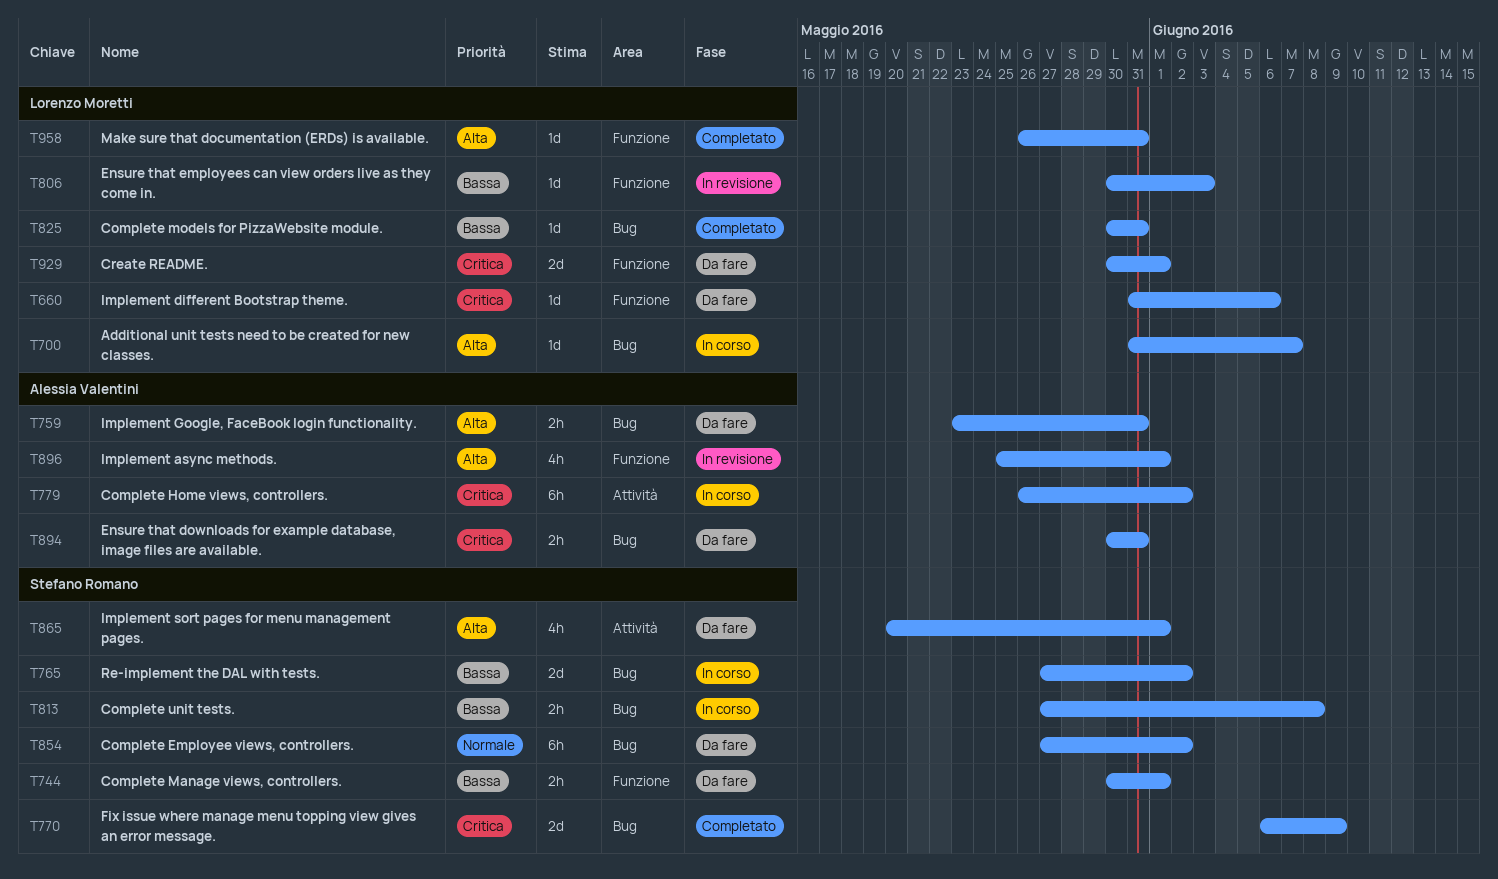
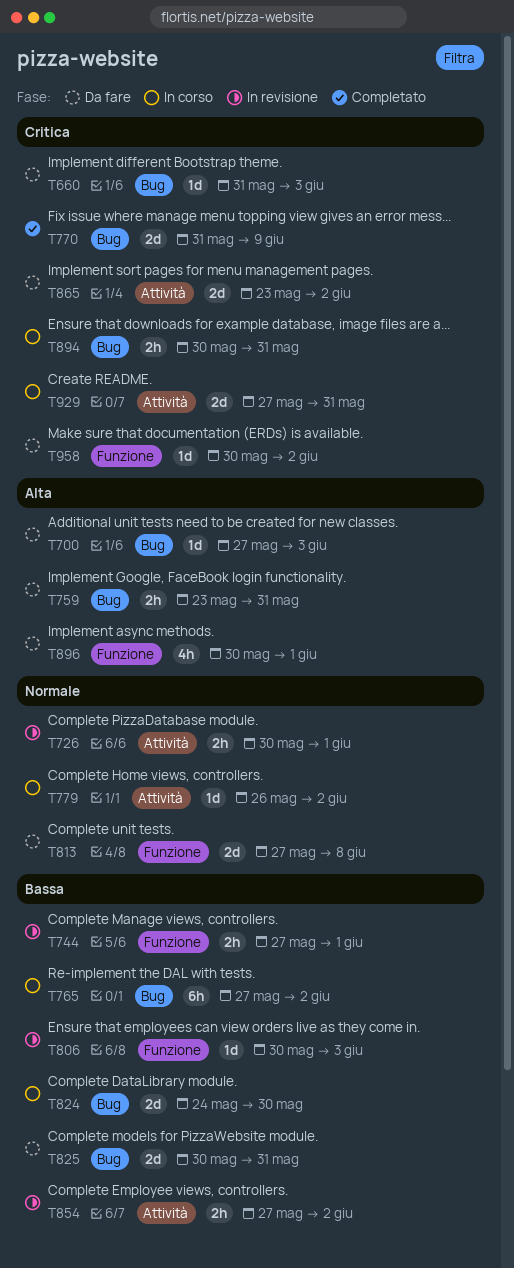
T660, label: Funzione -> Bug
T660, due: Jun 6 -> Jun 3
T700, status: In corso -> Da fare
T700, start: May 31 -> May 27
T700, due: Jun 7 -> Jun 3
T726: none -> present
T744, status: Da fare -> In revisione
T744, start: May 30 -> May 27
T765, estimate: 2d -> 6h
T770, start: Jun 6 -> May 31
T779, priority: Critica -> Normale
T779, estimate: 6h -> 1d
T813, status: In corso -> Da fare
T813, priority: Bassa -> Normale
T813, label: Bug -> Funzione
T813, estimate: 2h -> 2d
T824: none -> present
T825, status: Completato -> Da fare
T825, estimate: 1d -> 2d
T854, status: Da fare -> In revisione
T854, priority: Normale -> Bassa
T854, label: Bug -> Attività
T854, estimate: 6h -> 2h
T865, priority: Alta -> Critica
T865, estimate: 4h -> 2d
T865, start: May 20 -> May 23
T865, due: Jun 1 -> Jun 2
T894, status: Da fare -> In corso
T896, status: In revisione -> Da fare
T896, start: May 25 -> May 30
T929, status: Da fare -> In corso
T929, label: Funzione -> Attività
T929, start: May 30 -> May 27
T929, due: Jun 1 -> May 31
T958, status: Completato -> Da fare
T958, priority: Alta -> Critica
T958, start: May 26 -> May 30
T958, due: May 31 -> Jun 2

